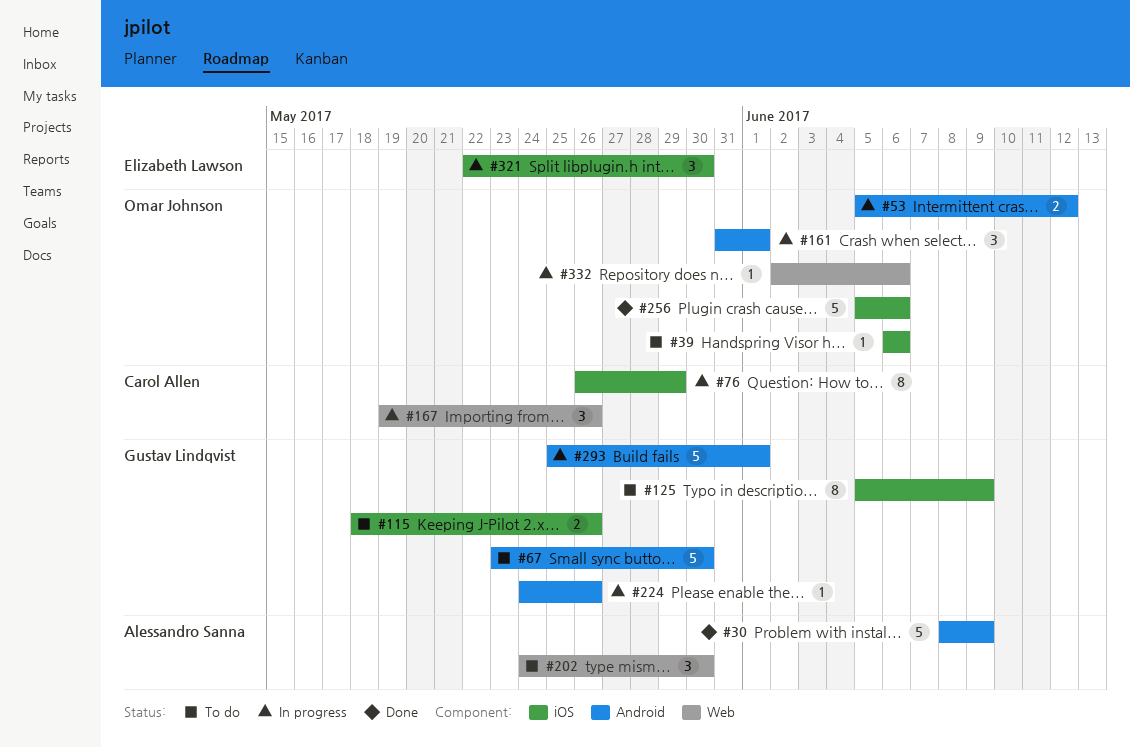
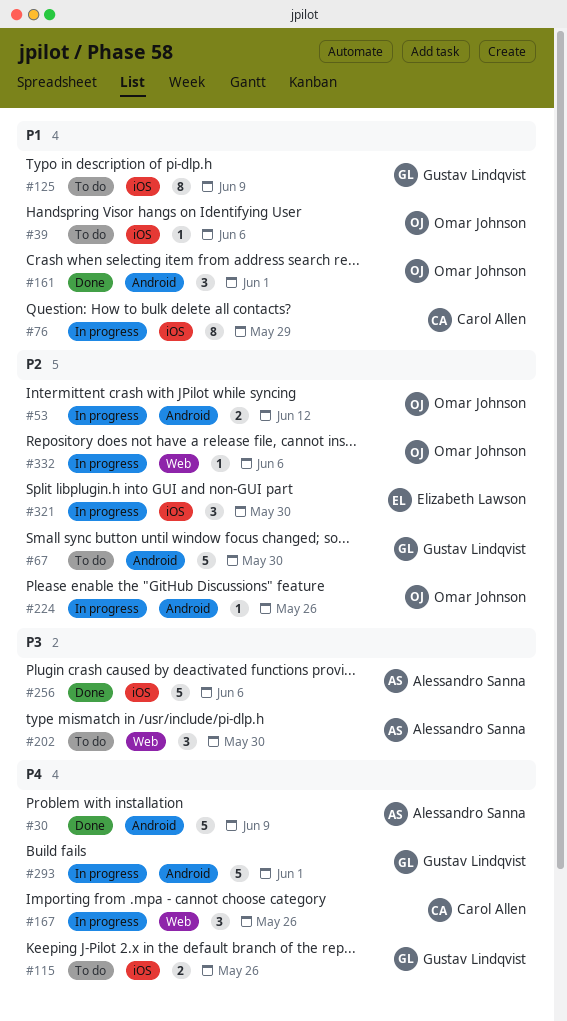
#161, status: In progress -> Done
#224, owner: Gustav Lindqvist -> Omar Johnson
#256, owner: Omar Johnson -> Alessandro Sanna

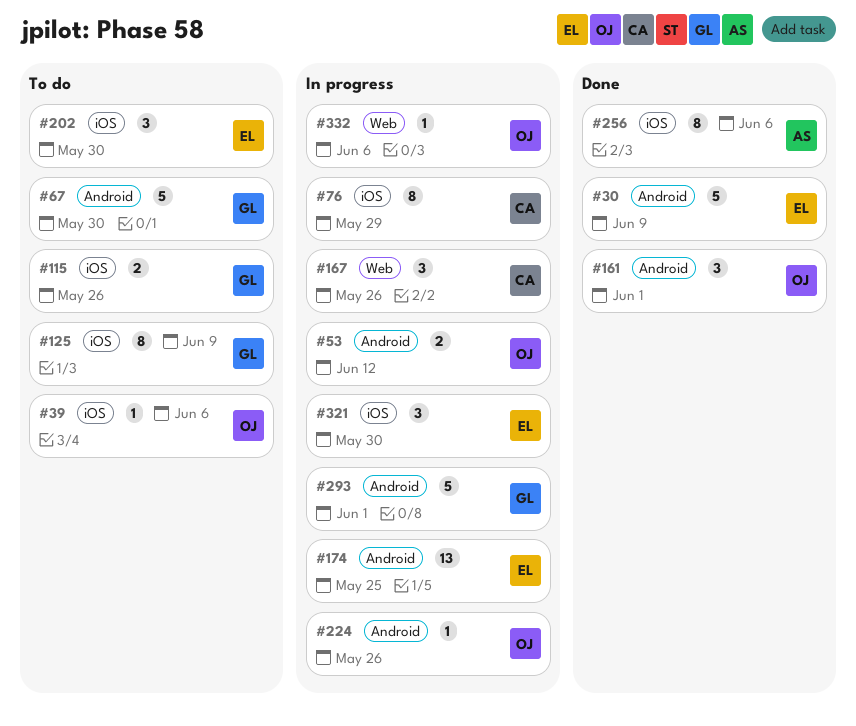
#30, owner: Alessandro Sanna -> Elizabeth Lawson
#174: none -> present
#202, owner: Alessandro Sanna -> Elizabeth Lawson
#202, label: Web -> iOS
#256, estimate: 5 -> 8

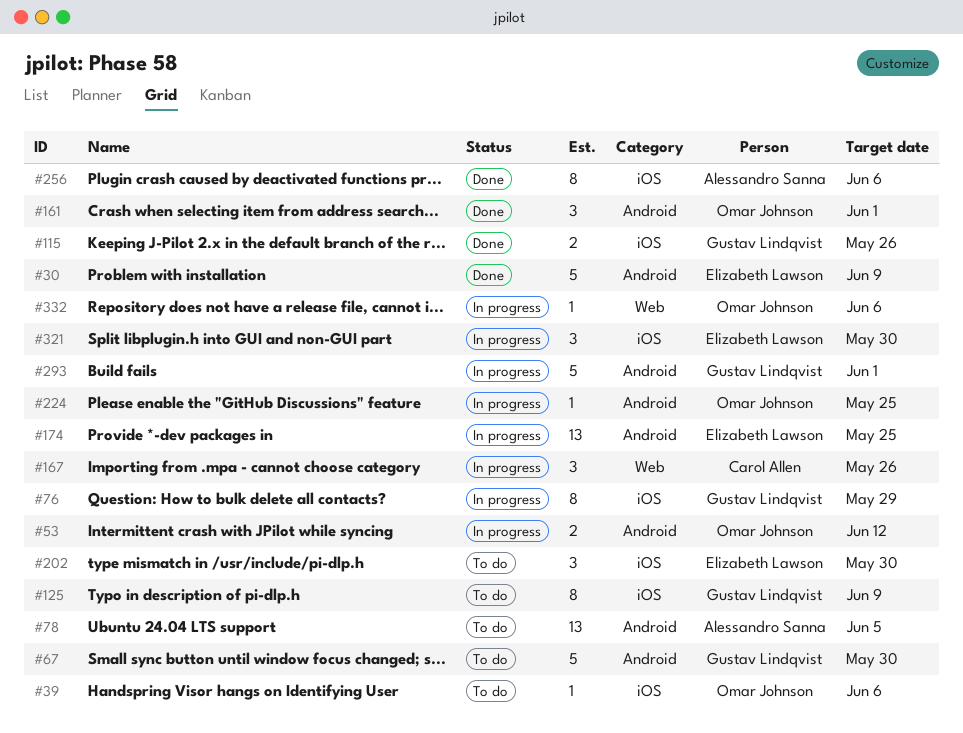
#76, owner: Carol Allen -> Gustav Lindqvist
#78: none -> present
#115, status: To do -> Done
#224, due: May 26 -> May 25

